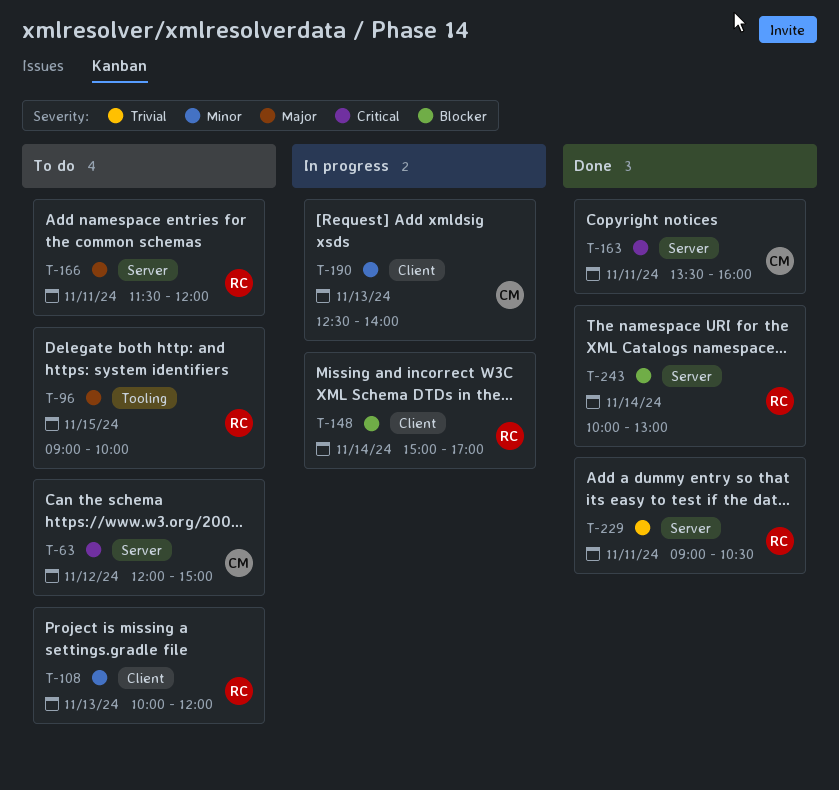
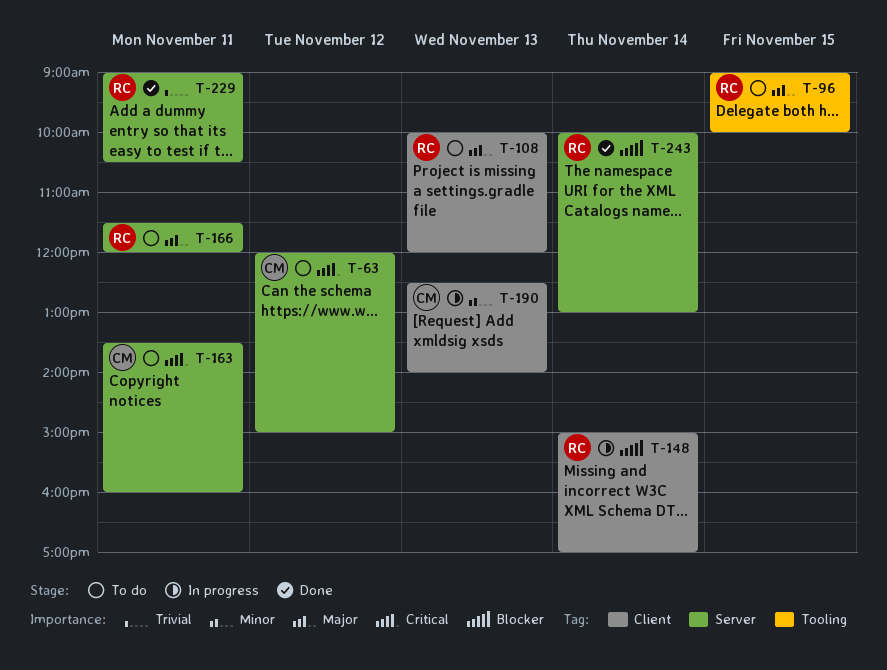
T-108, priority: Minor -> Major
T-163, status: Done -> To do

